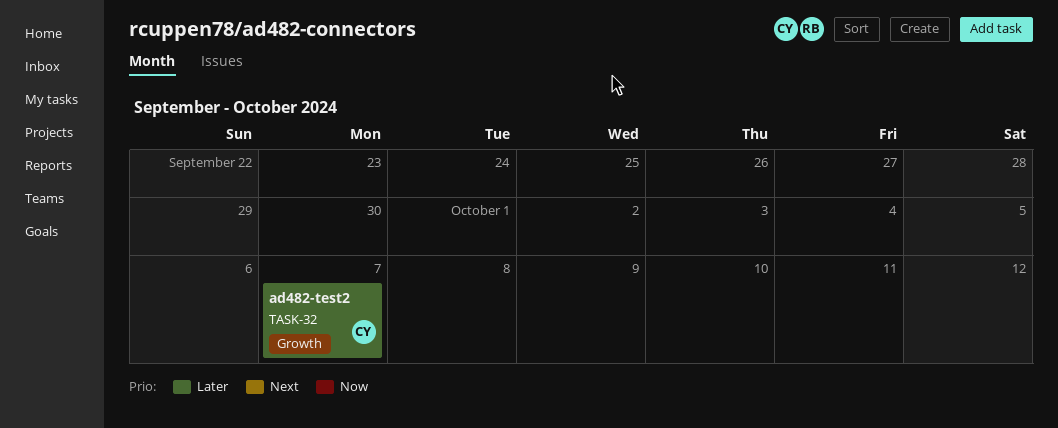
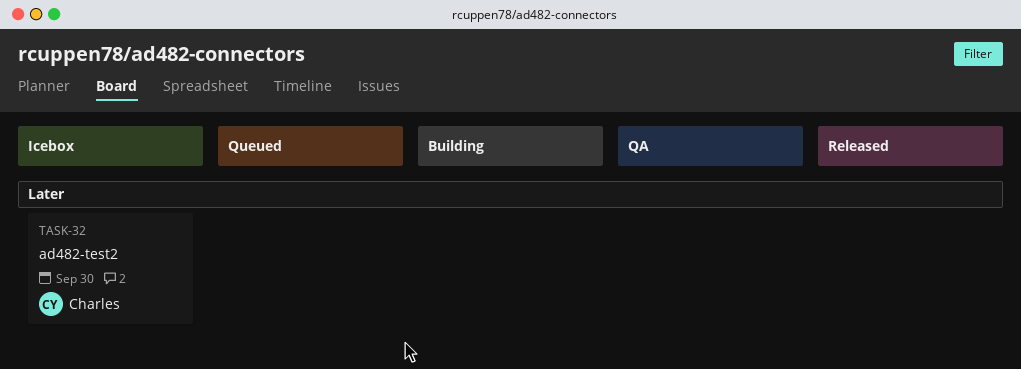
TASK-32, due: Oct 7 -> Sep 30

